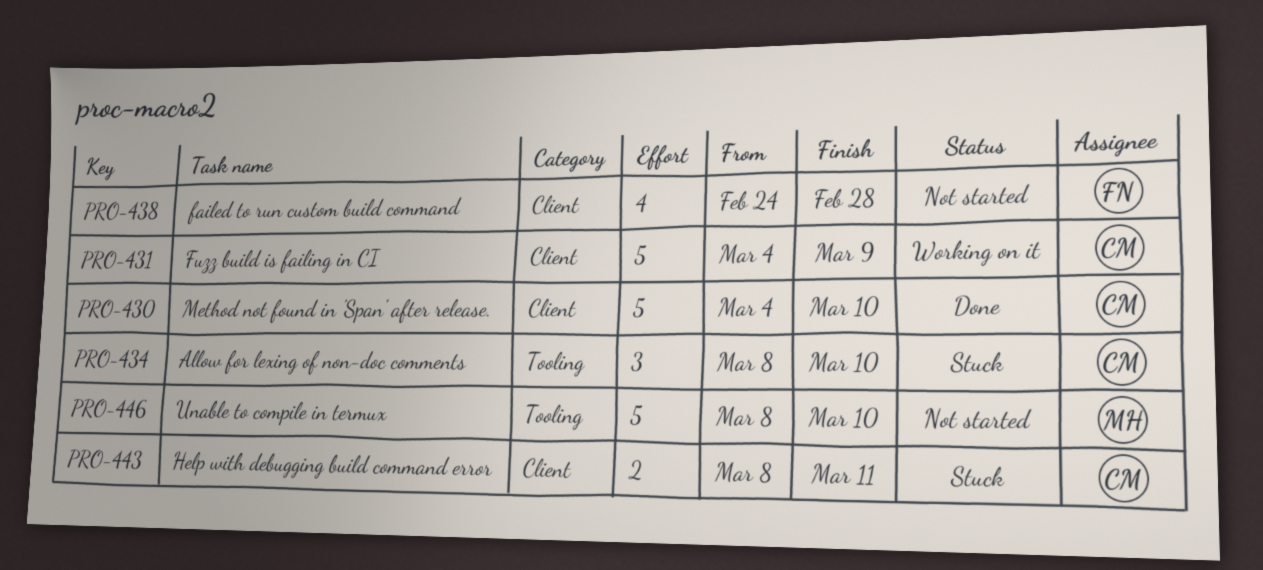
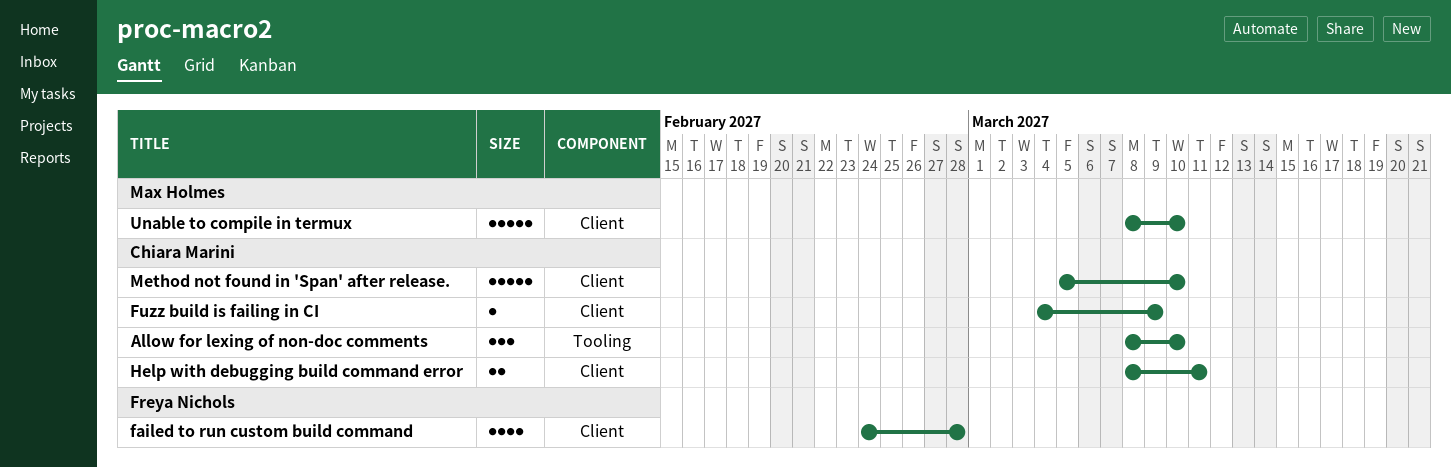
Fuzz build is failing in CI, estimate: 5 -> 1
Method not found in 'Span' after release., start: Mar 4 -> Mar 5
Unable to compile in termux, label: Tooling -> Client

